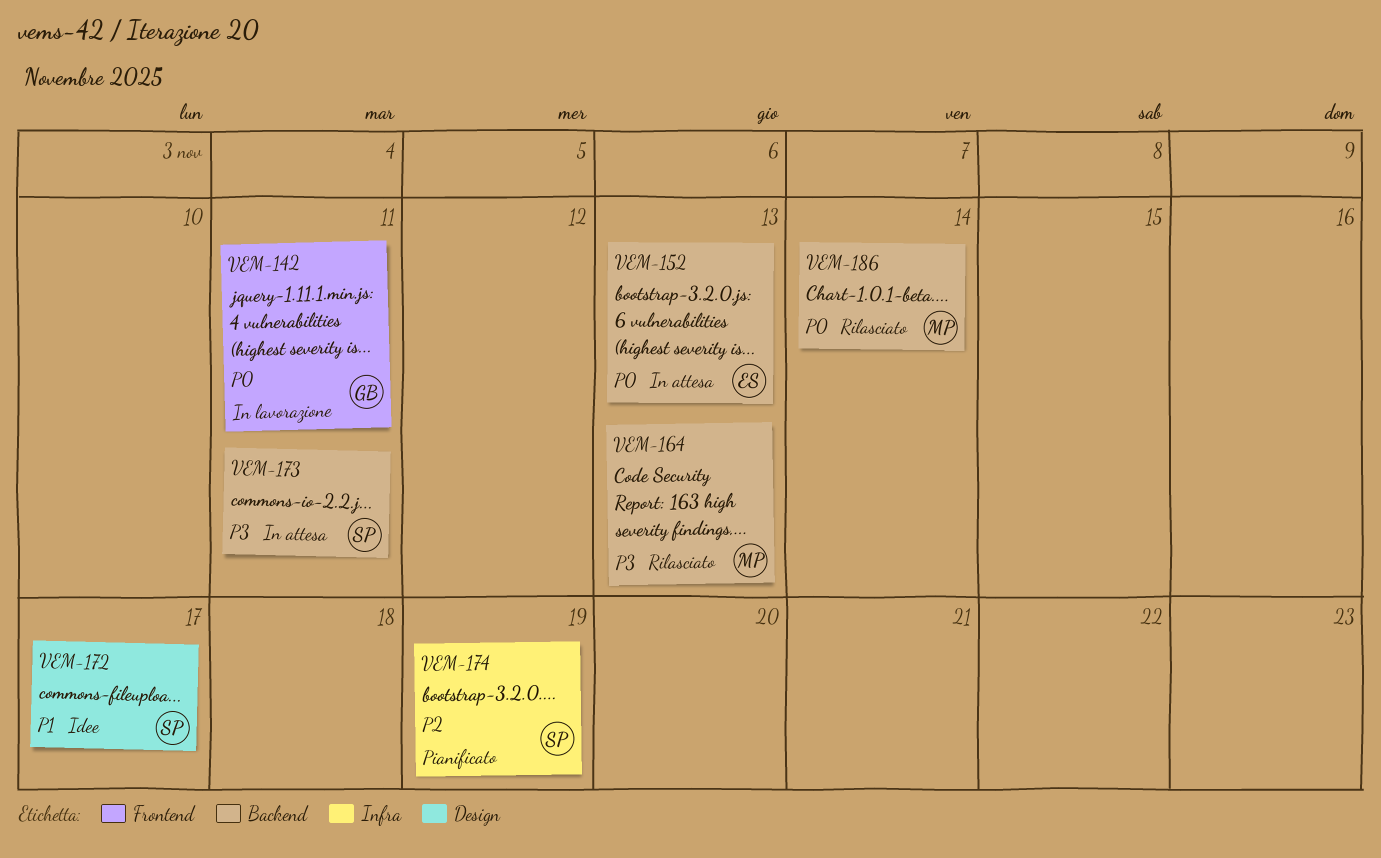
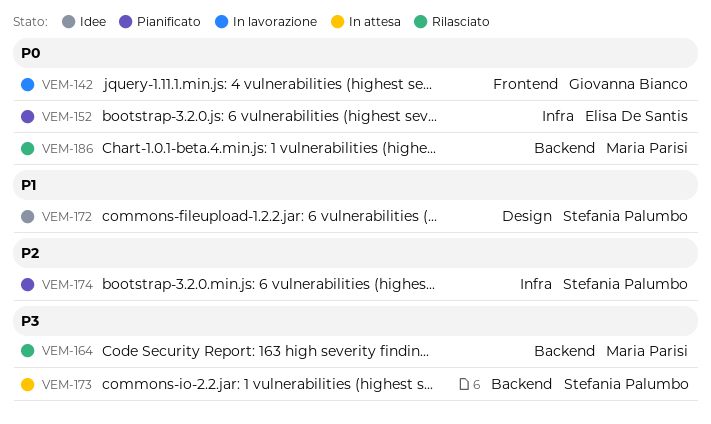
VEM-152, status: In attesa -> Pianificato
VEM-152, label: Backend -> Infra

